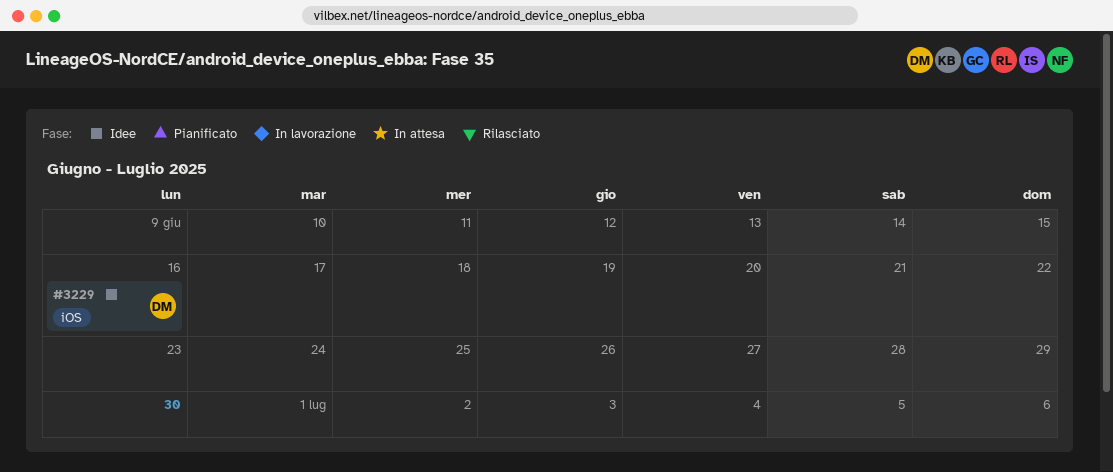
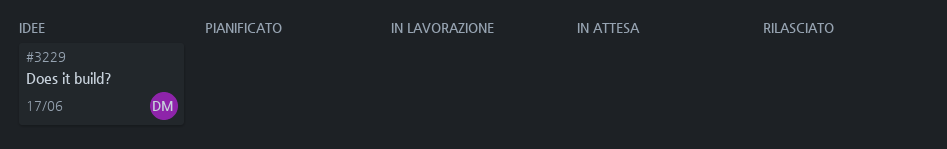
#3229, due: Jun 16 -> Jun 17

